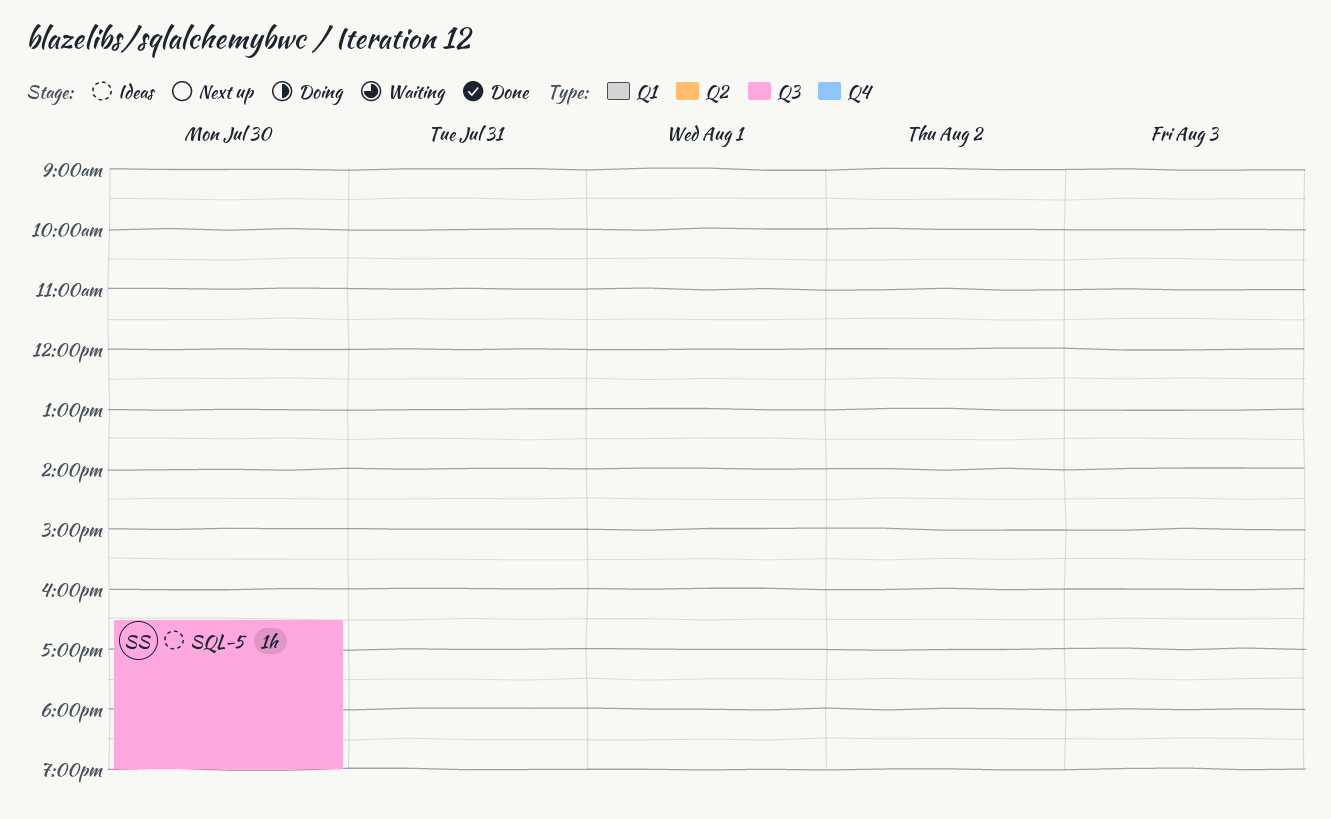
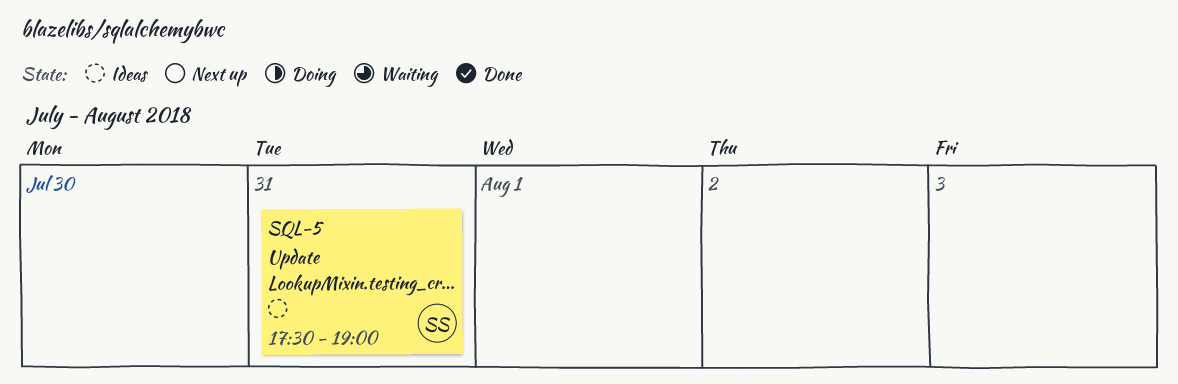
SQL-5, day: Jul 30 -> Jul 31
SQL-5, begins: 16:30 -> 17:30

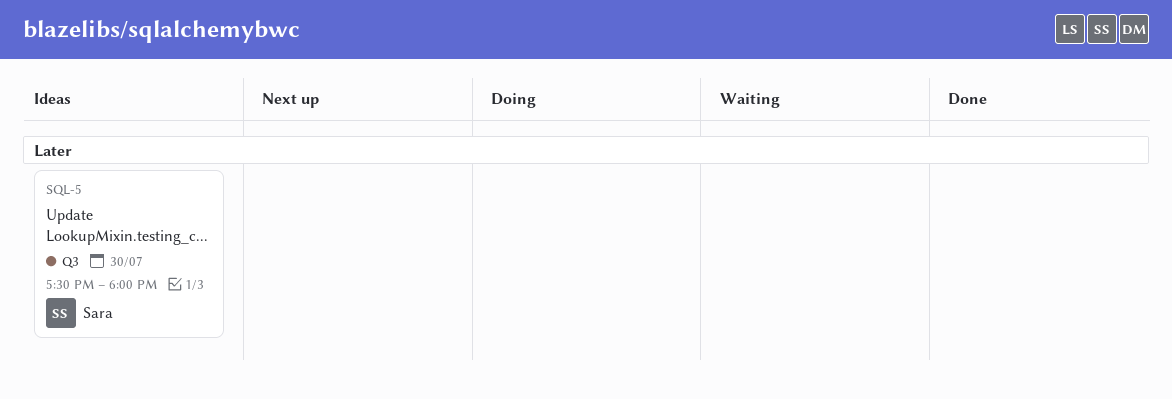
SQL-5, day: Jul 31 -> Jul 30
SQL-5, ends: 19:00 -> 18:00

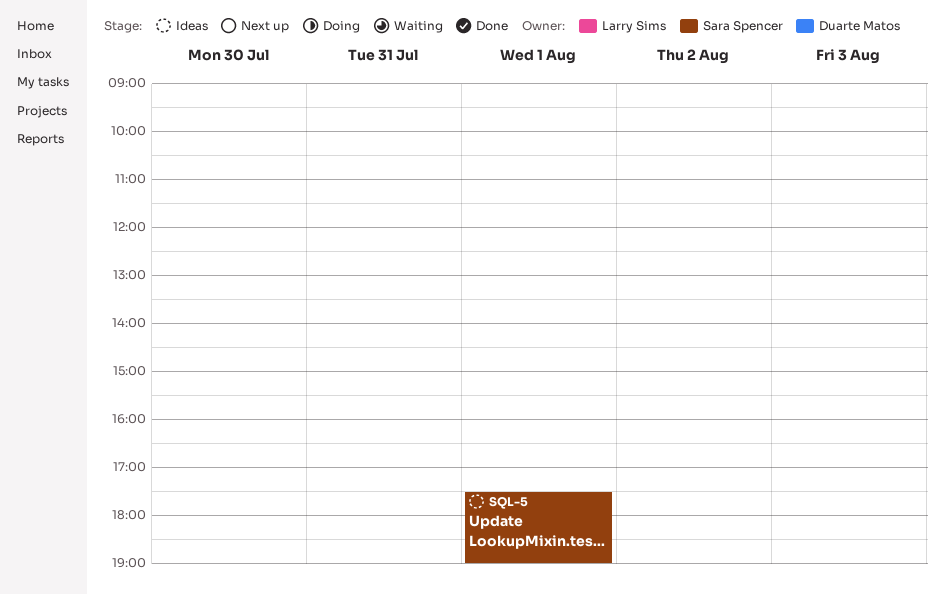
SQL-5, day: Jul 30 -> Aug 1
SQL-5, ends: 18:00 -> 19:00

